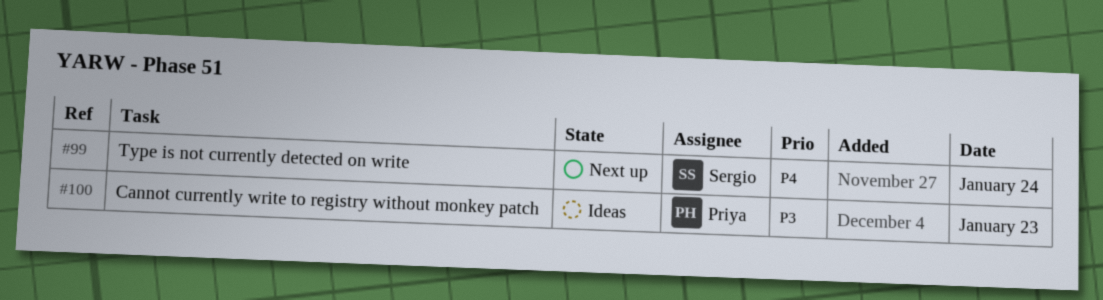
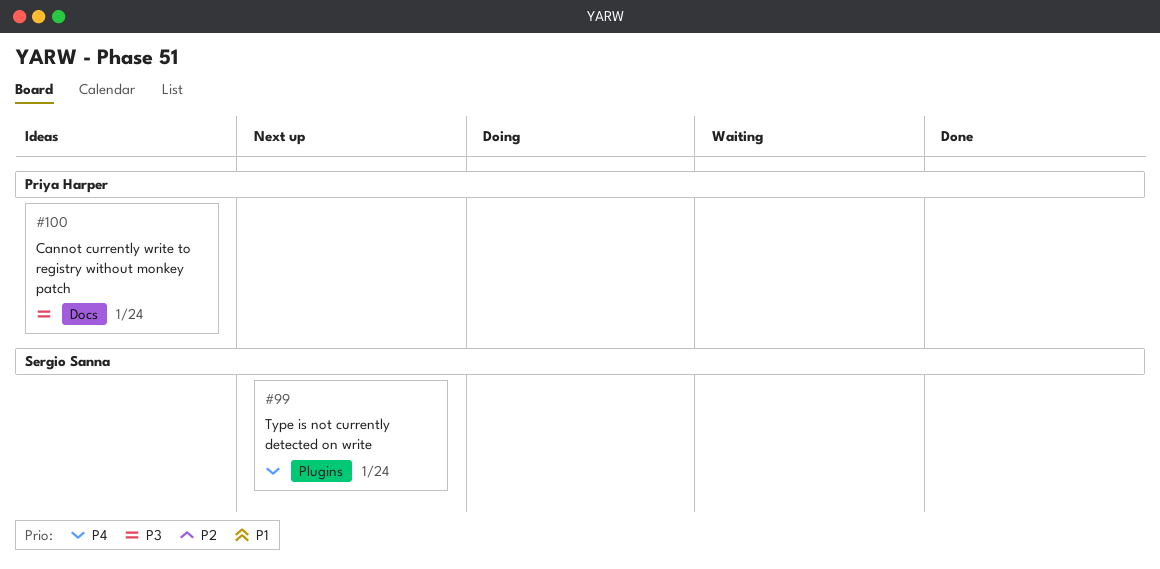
#100, day: Jan 23 -> Jan 24

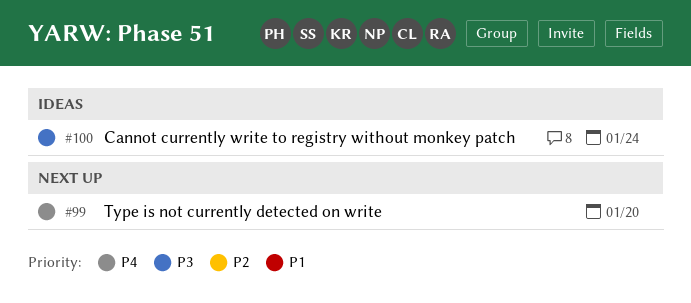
#99, day: Jan 24 -> Jan 20

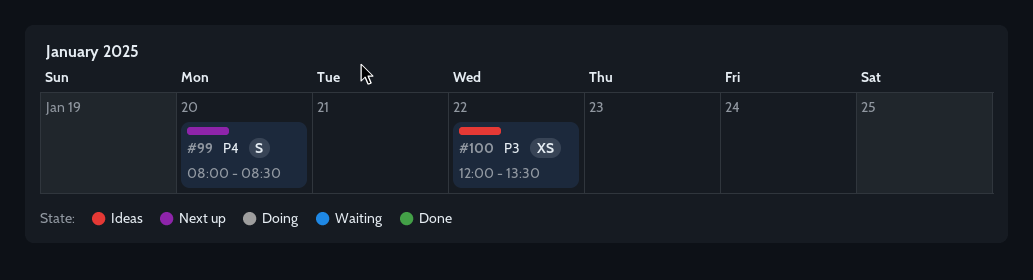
#100, day: Jan 24 -> Jan 22

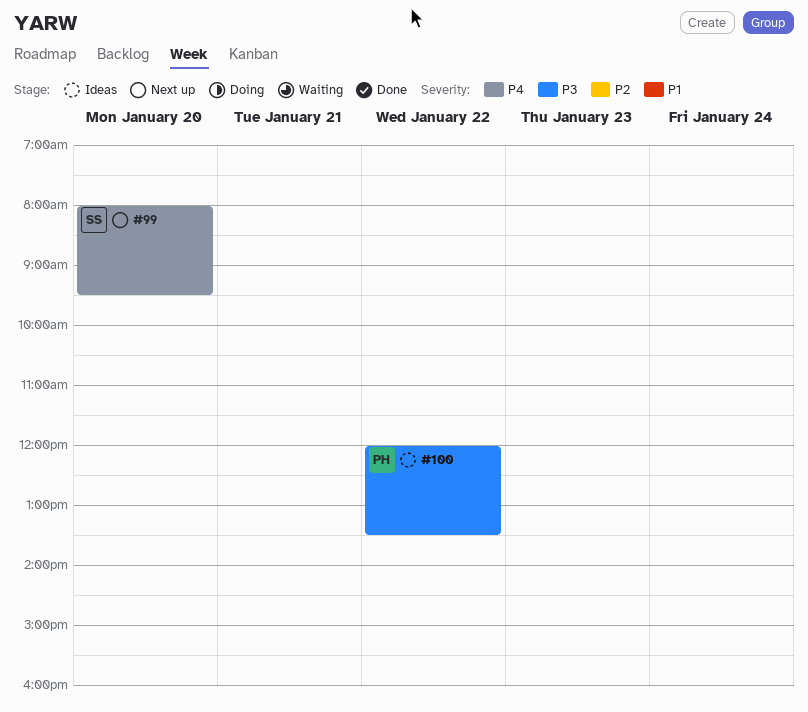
#99, ends: 08:30 -> 09:30

